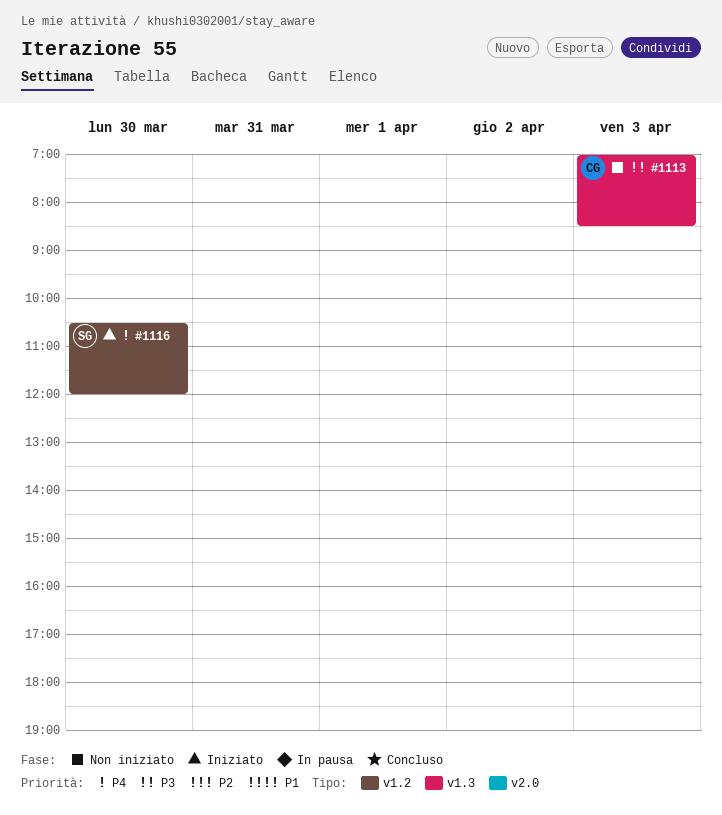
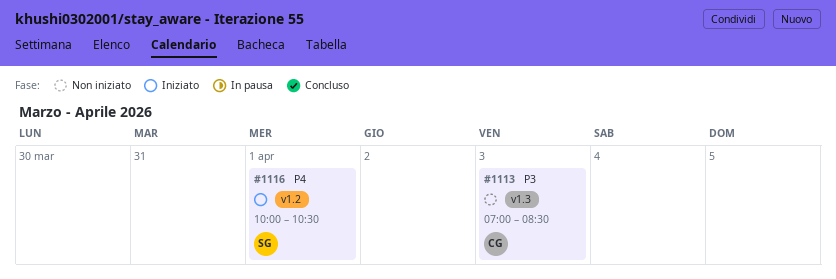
#1116, day: Mar 30 -> Apr 1
#1116, begins: 10:30 -> 10:00
#1116, ends: 12:00 -> 10:30

